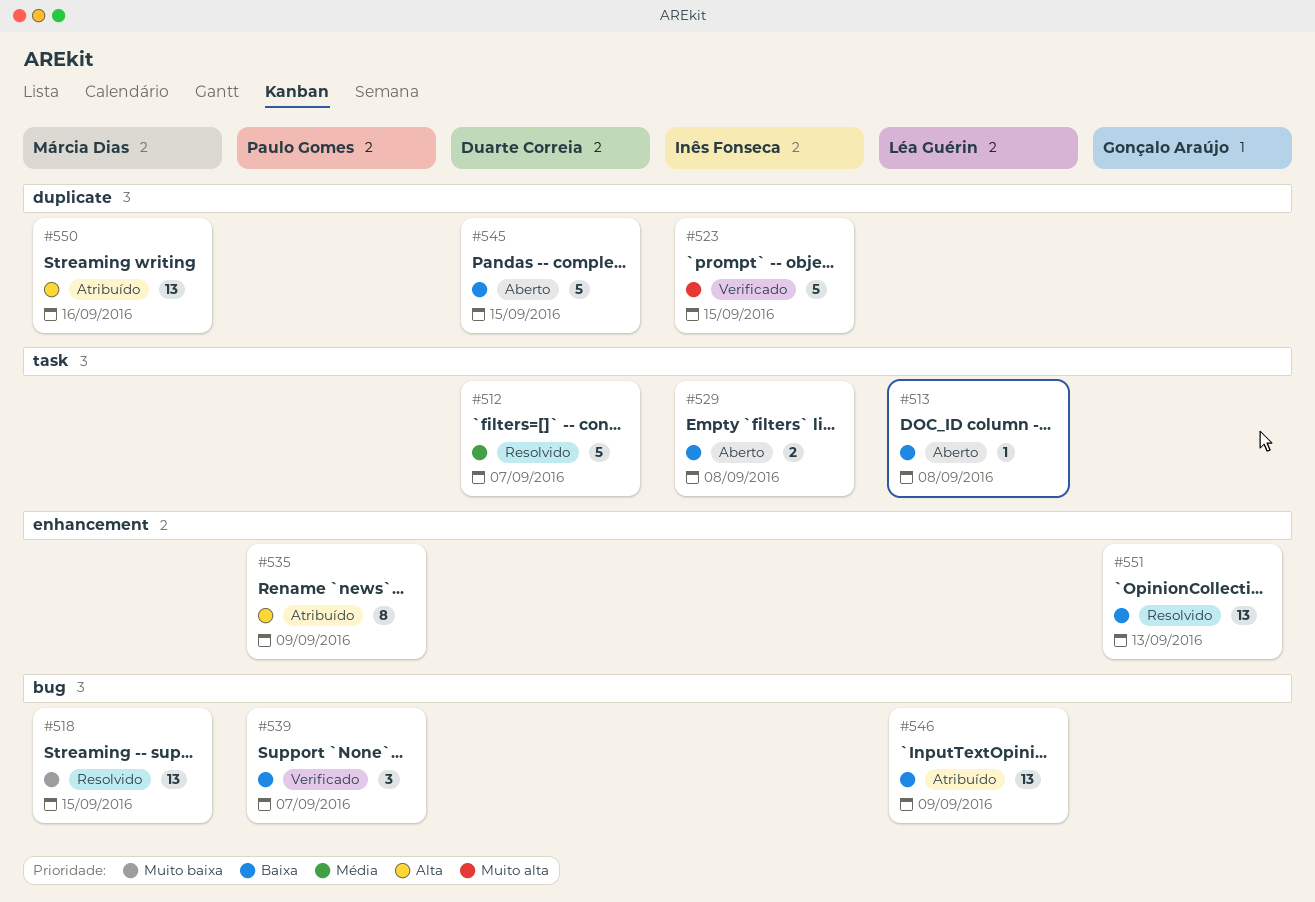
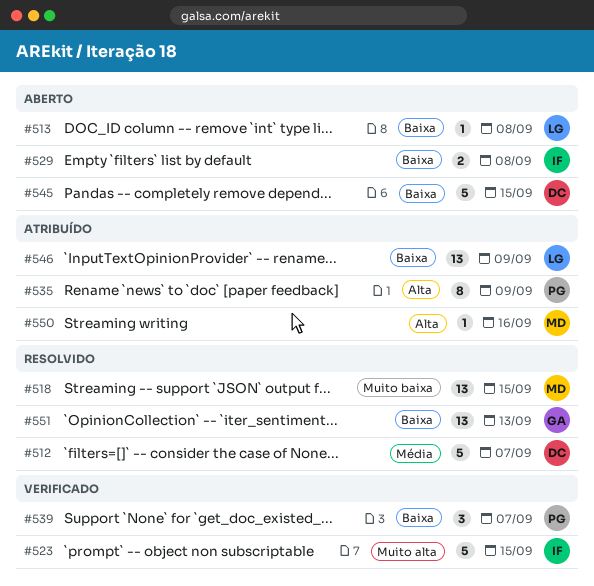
#550, estimate: 13 -> 1

